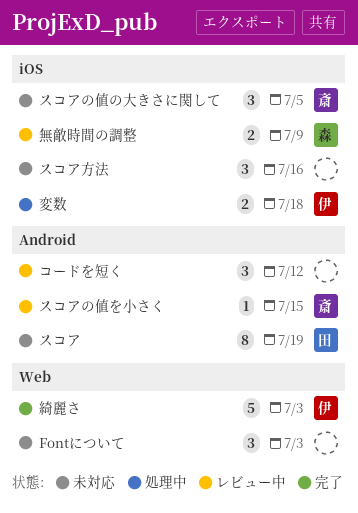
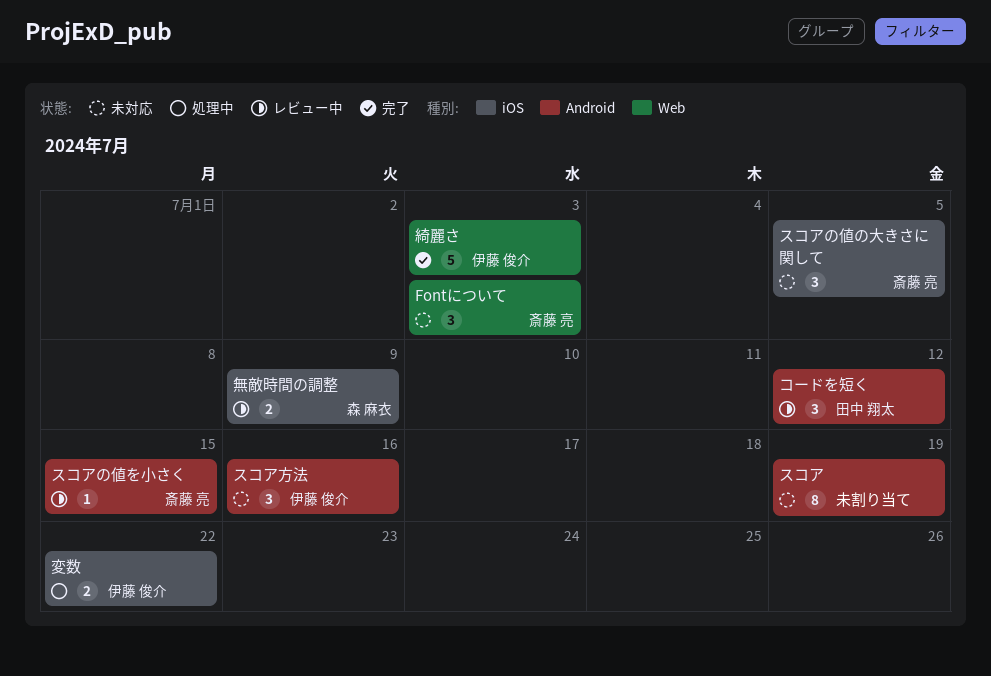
Fontについて, owner: none -> 斎藤 亮
コードを短く, owner: none -> 田中 翔太
スコア, owner: 田中 翔太 -> none
スコア方法, owner: none -> 伊藤 俊介
スコア方法, label: iOS -> Android
変数, due: Jul 18 -> Jul 22

